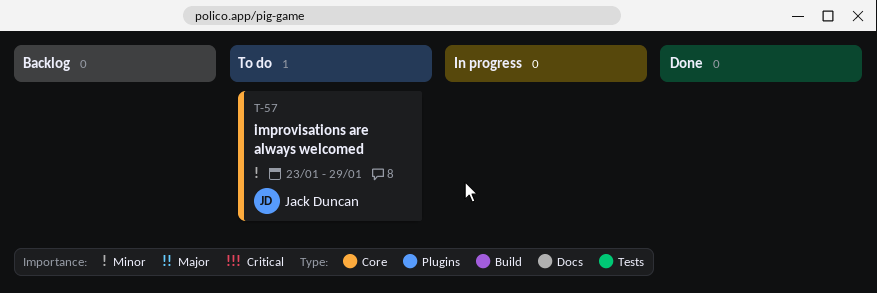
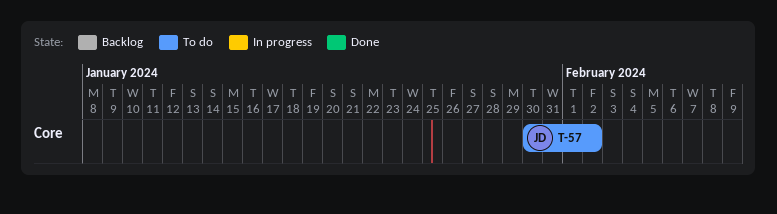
T-57, start: Jan 23 -> Jan 30
T-57, due: Jan 29 -> Feb 2

